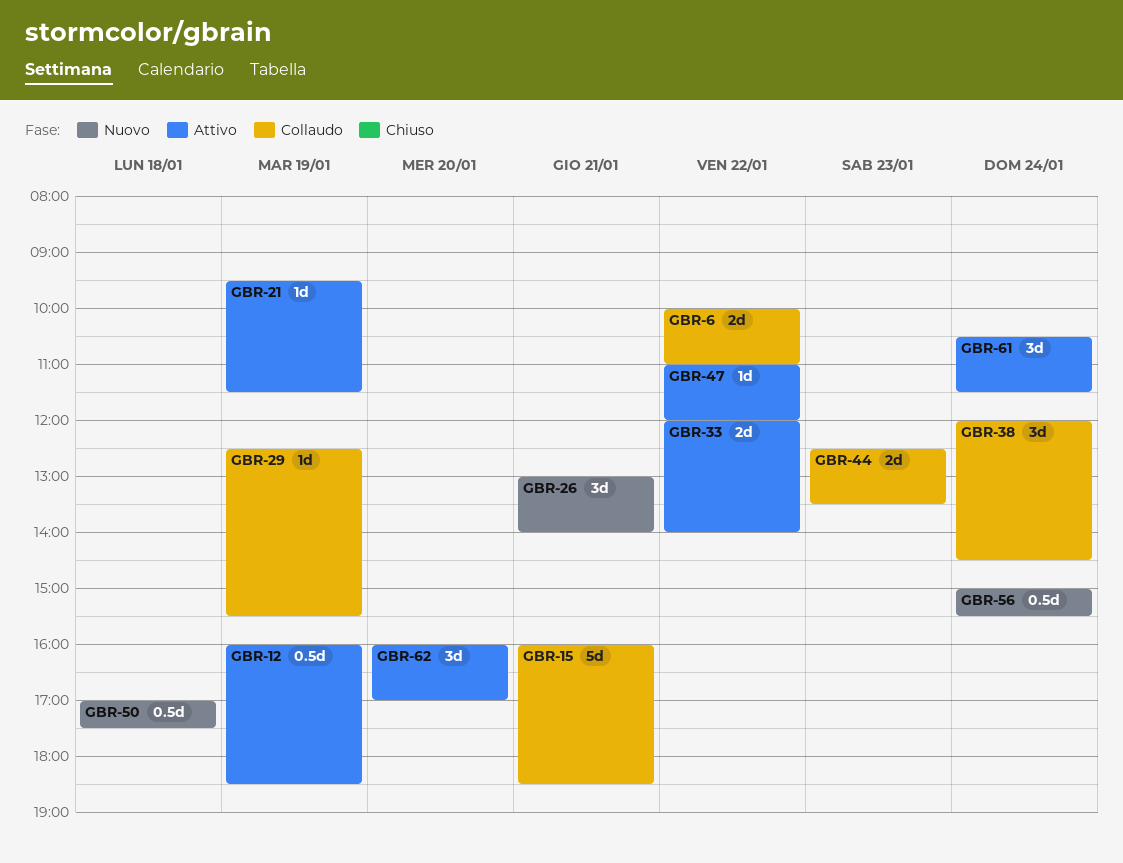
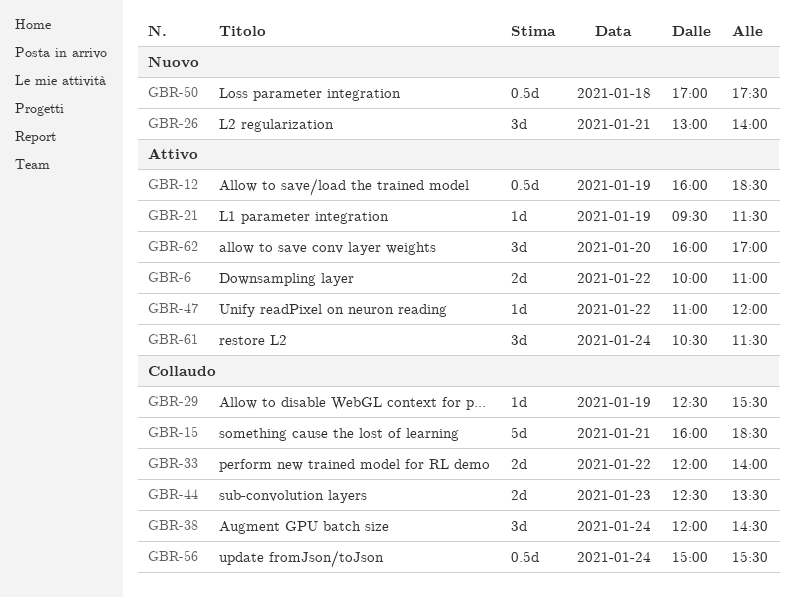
GBR-6, status: Collaudo -> Attivo
GBR-33, status: Attivo -> Collaudo
GBR-56, status: Nuovo -> Collaudo

